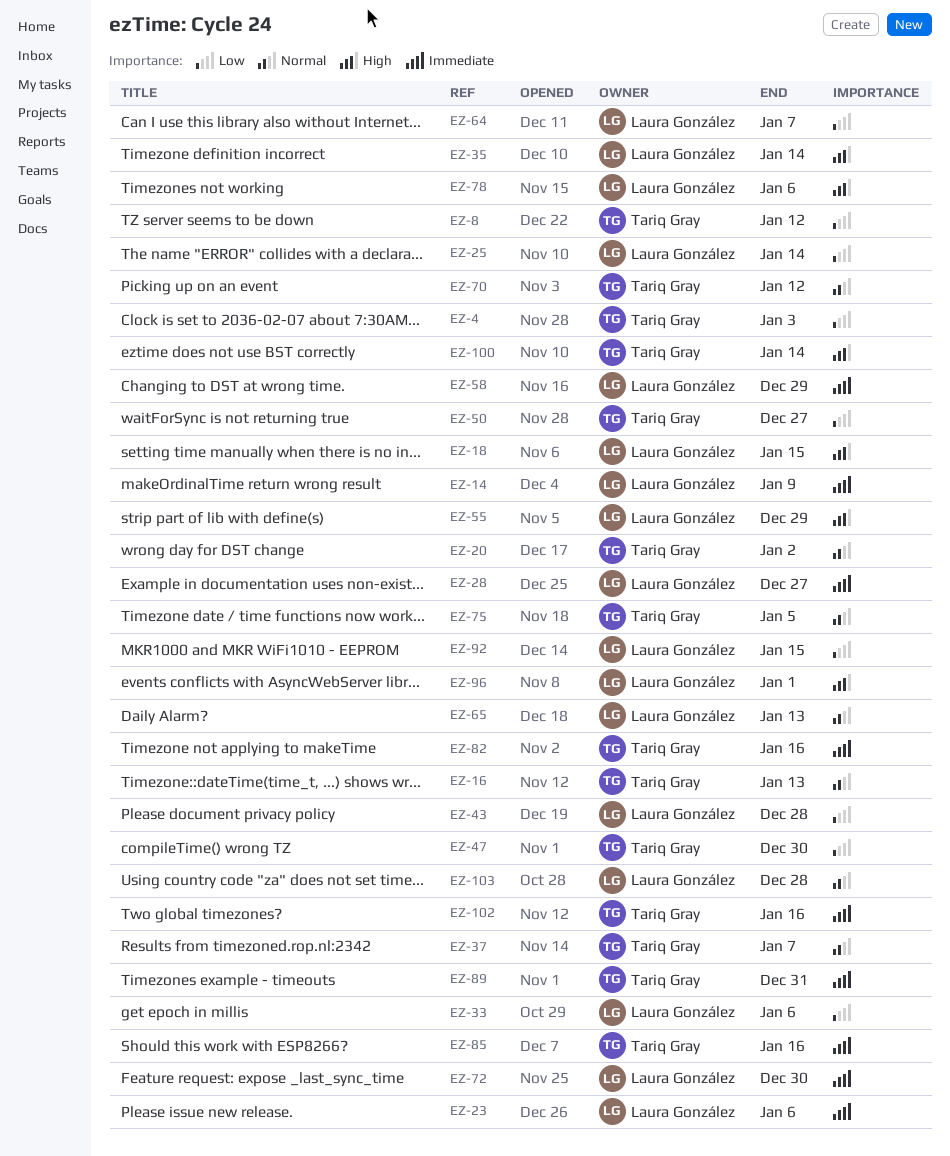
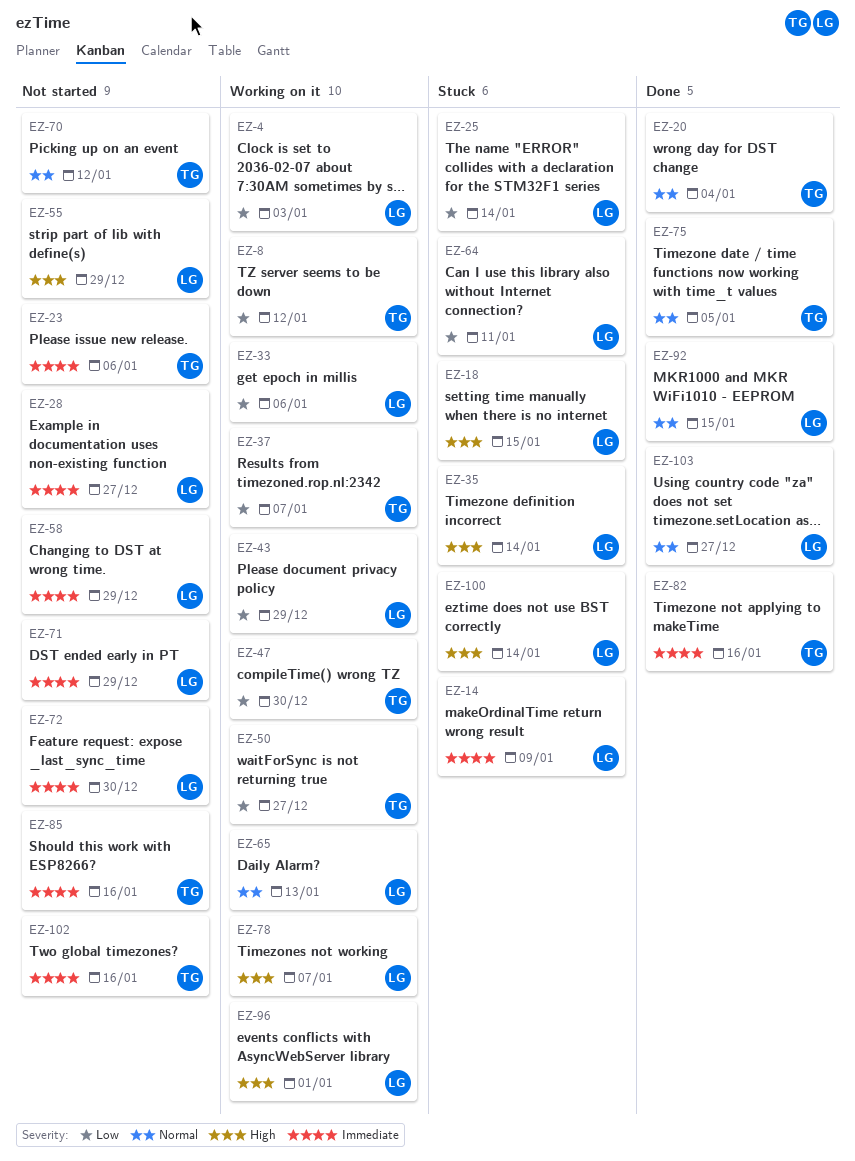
EZ-4, owner: Tariq Gray -> Laura González
EZ-16: present -> none
EZ-20, due: Jan 2 -> Jan 4
EZ-23, owner: Laura González -> Tariq Gray
EZ-37, priority: Normal -> Low
EZ-43, due: Dec 28 -> Dec 29
EZ-64, due: Jan 7 -> Jan 11
EZ-71: none -> present
EZ-78, due: Jan 6 -> Jan 7
EZ-89: present -> none
EZ-92, priority: Low -> Normal
EZ-100, owner: Tariq Gray -> Laura González
EZ-103, due: Dec 28 -> Dec 27

